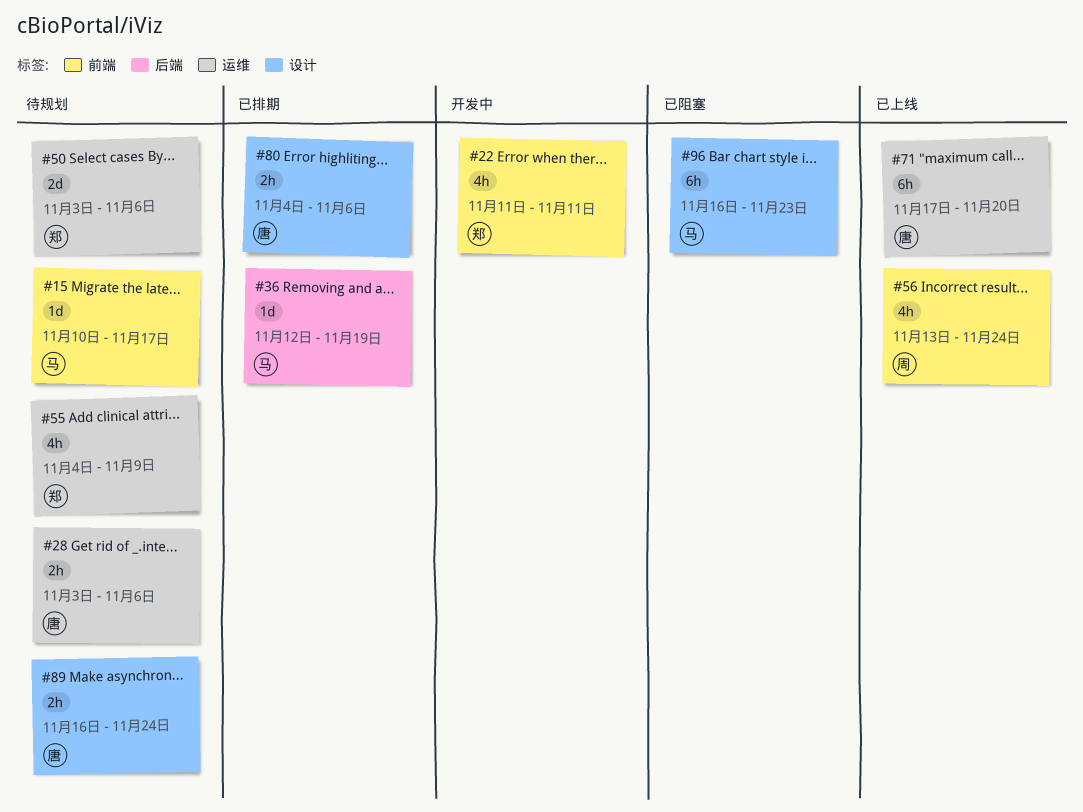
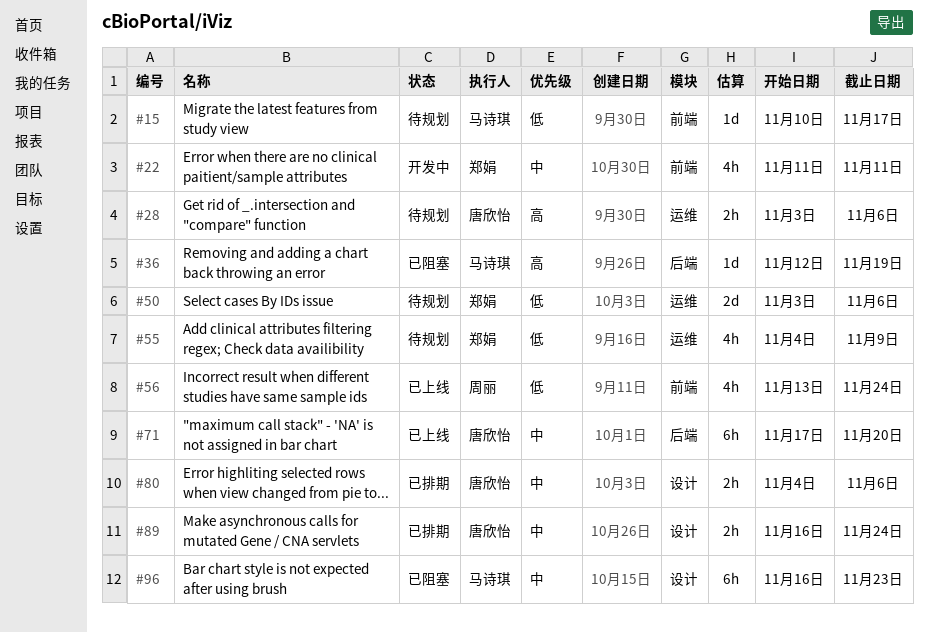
#36, status: 已排期 -> 已阻塞
#71, label: 运维 -> 后端
#89, status: 待规划 -> 已排期

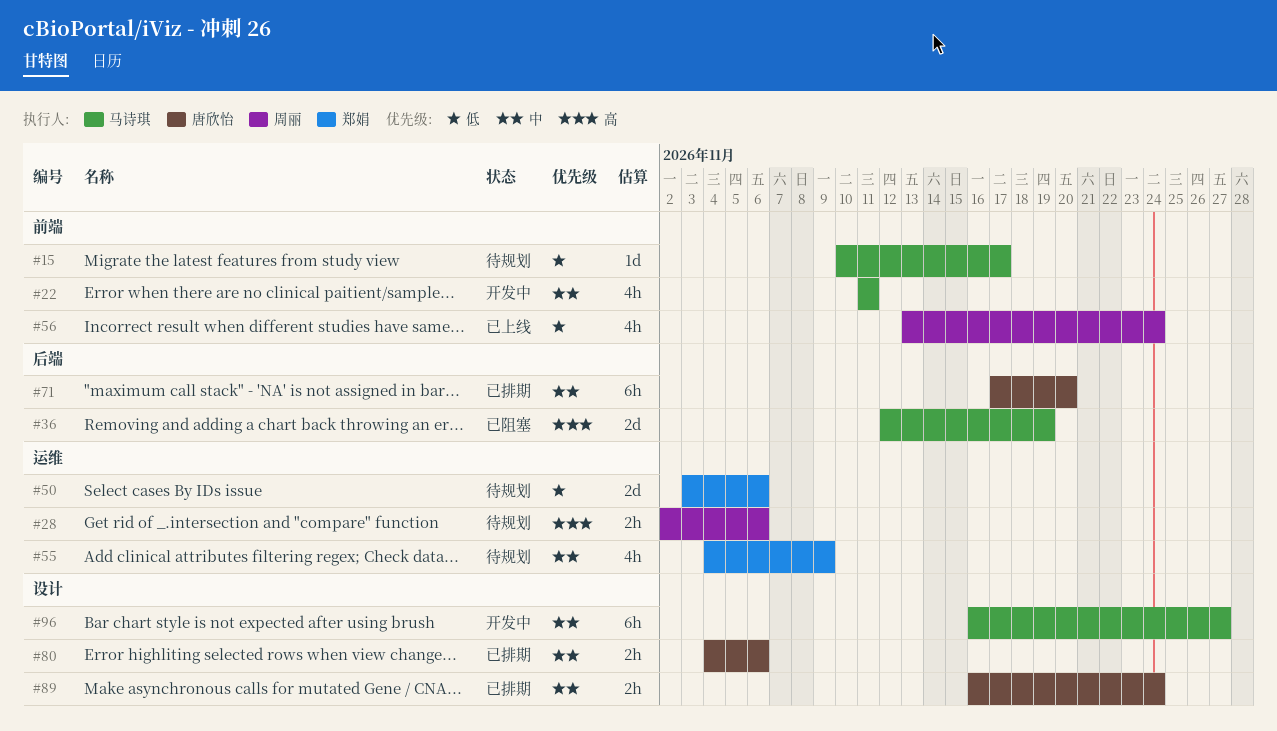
#22, owner: 郑娟 -> 马诗琪
#28, owner: 唐欣怡 -> 周丽
#28, start: Nov 3 -> Nov 2
#36, estimate: 1d -> 2d
#55, priority: 低 -> 中
#71, status: 已上线 -> 已排期
#96, status: 已阻塞 -> 开发中
#96, due: Nov 23 -> Nov 27

